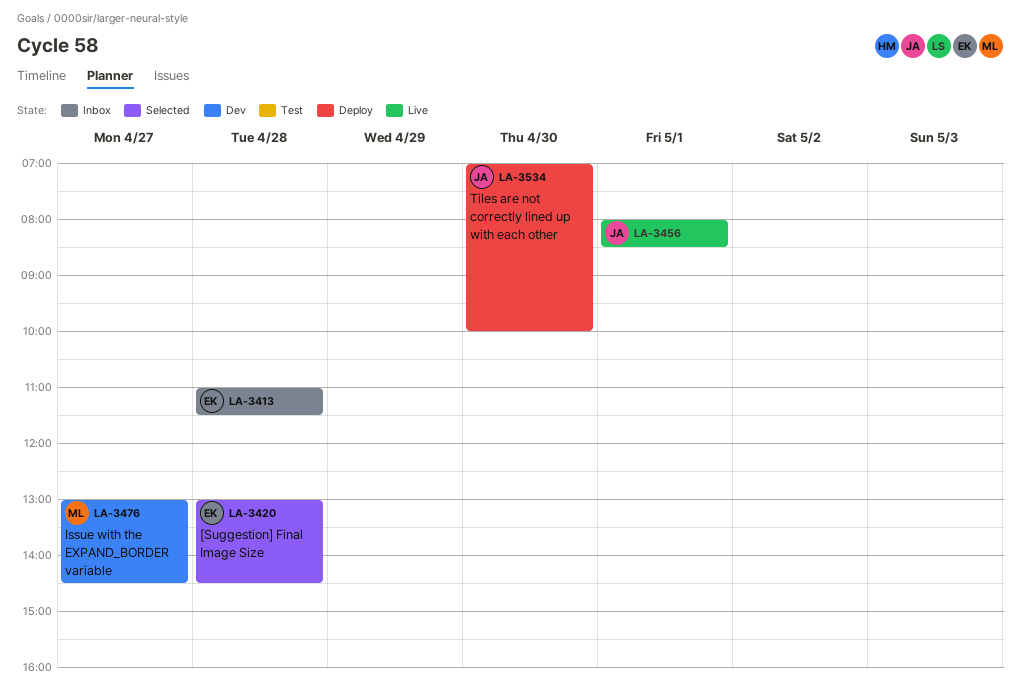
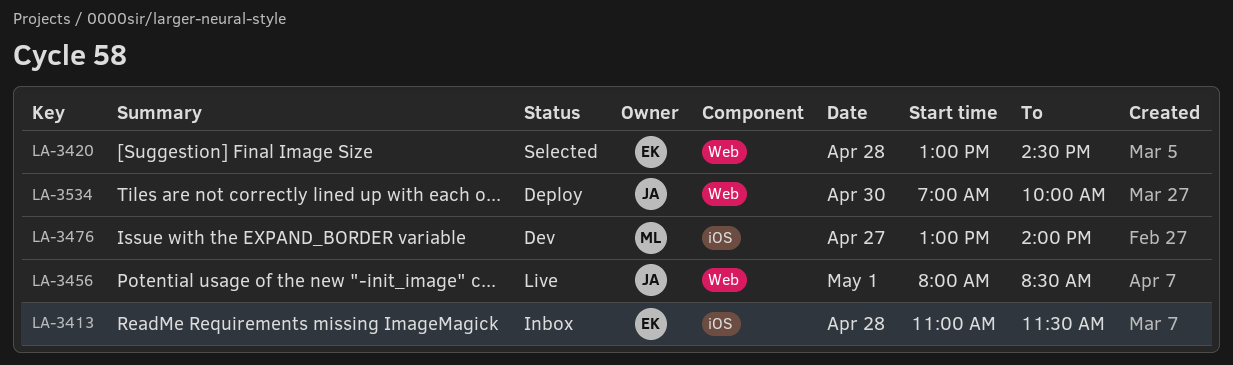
LA-3476, ends: 14:30 -> 14:00

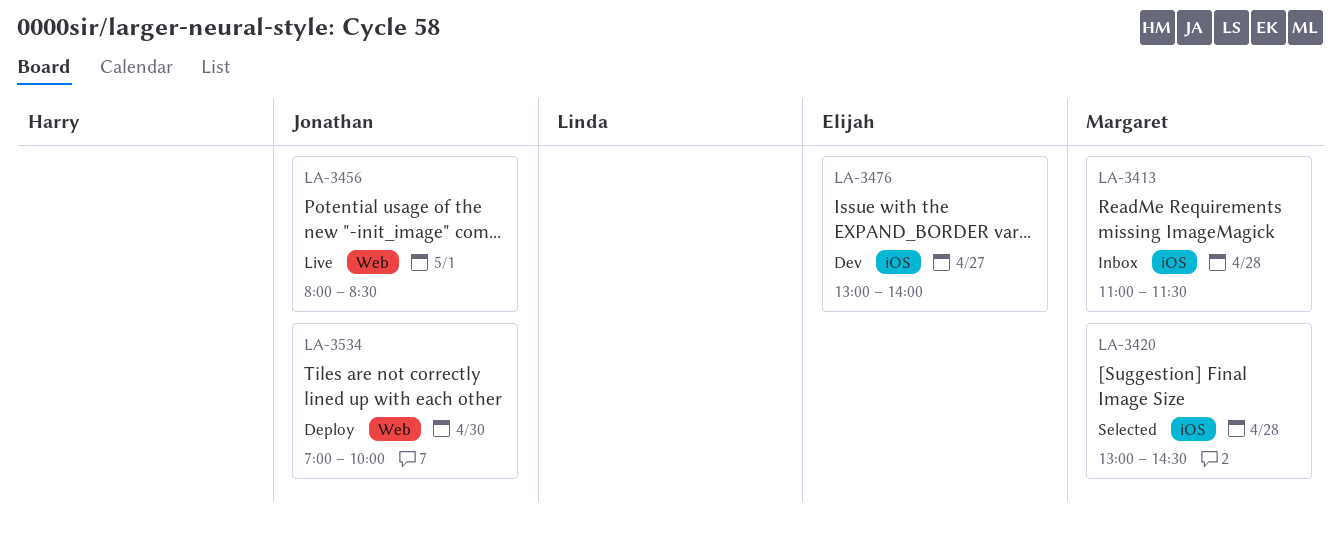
LA-3413, owner: Elijah -> Margaret
LA-3420, owner: Elijah -> Margaret
LA-3420, label: Web -> iOS
LA-3476, owner: Margaret -> Elijah

